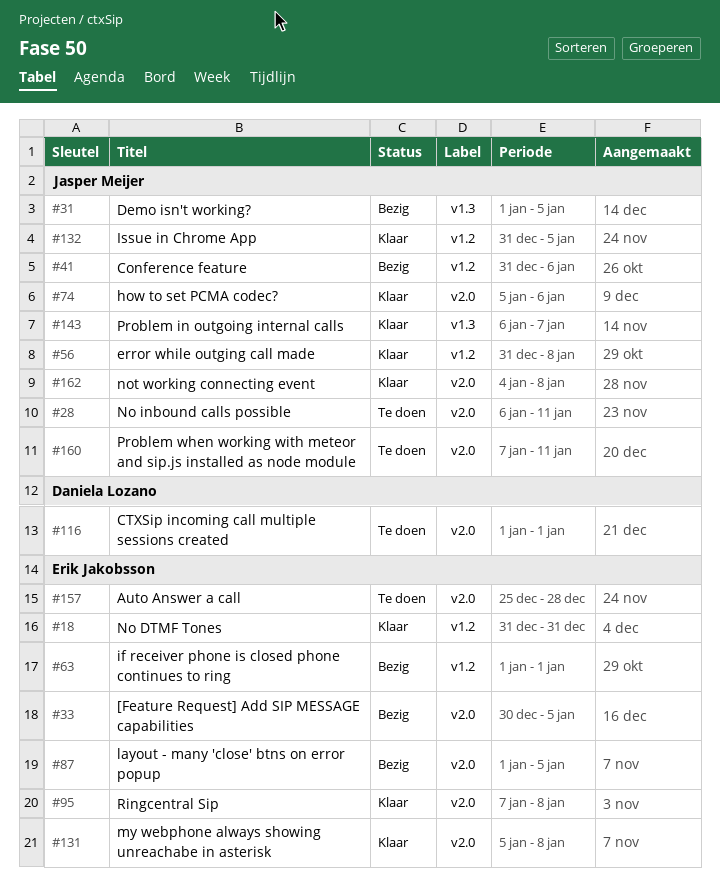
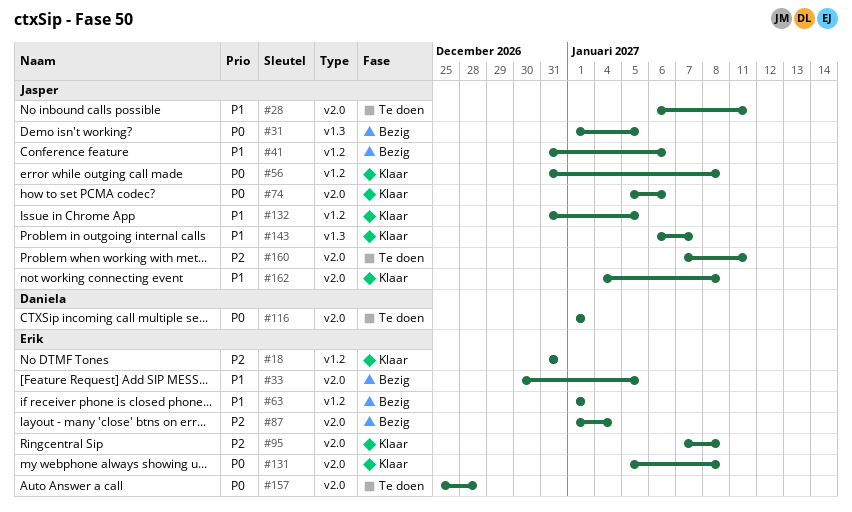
#87, due: Jan 5 -> Jan 4

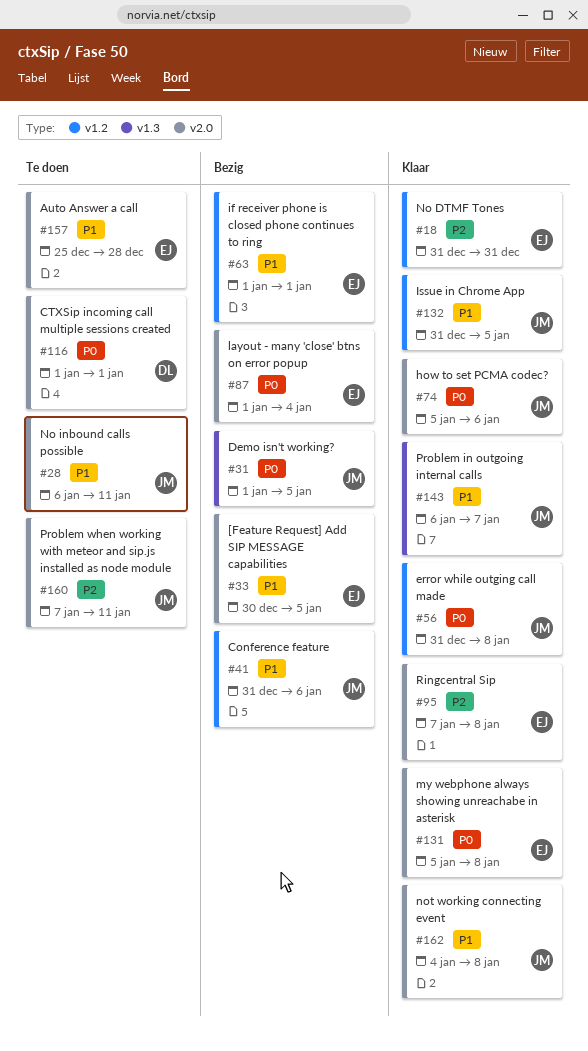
#87, priority: P2 -> P0
#157, priority: P0 -> P1

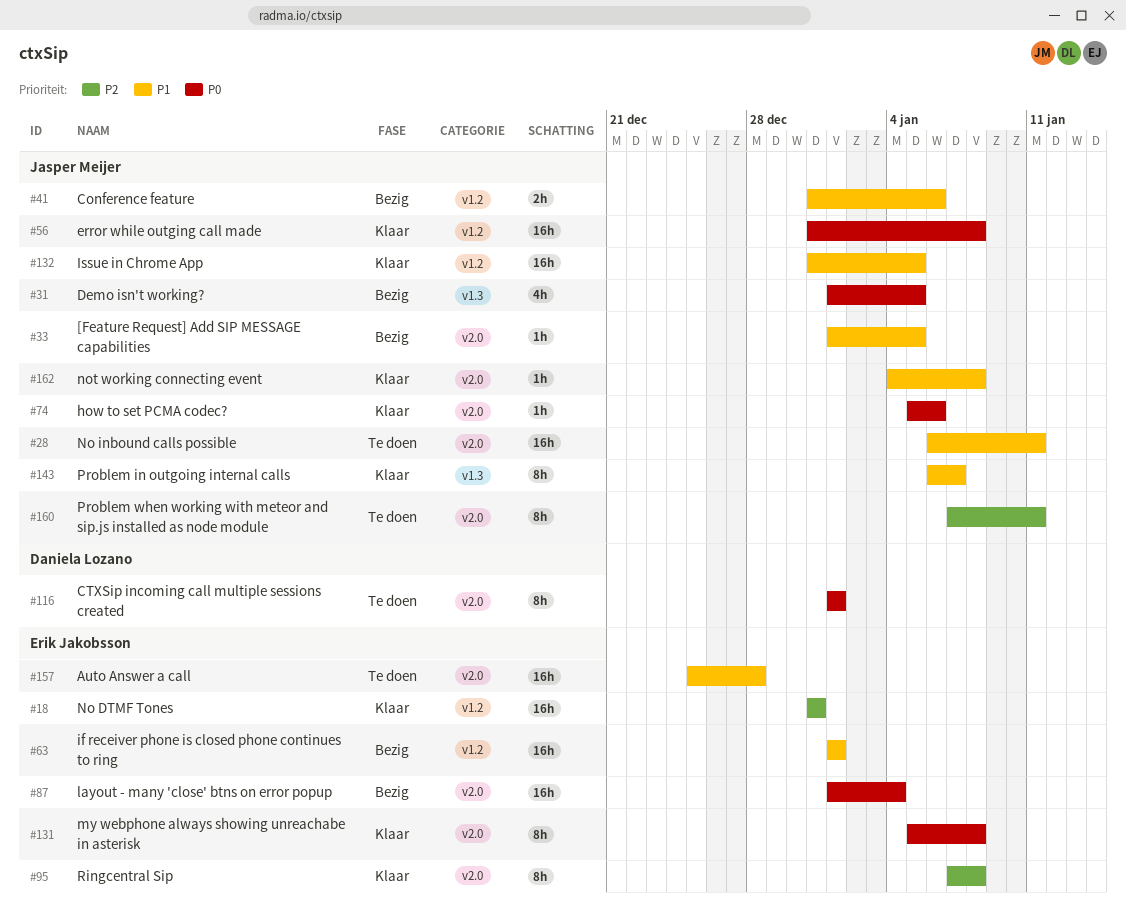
#33, owner: Erik Jakobsson -> Jasper Meijer
#33, start: Dec 30 -> Jan 1

